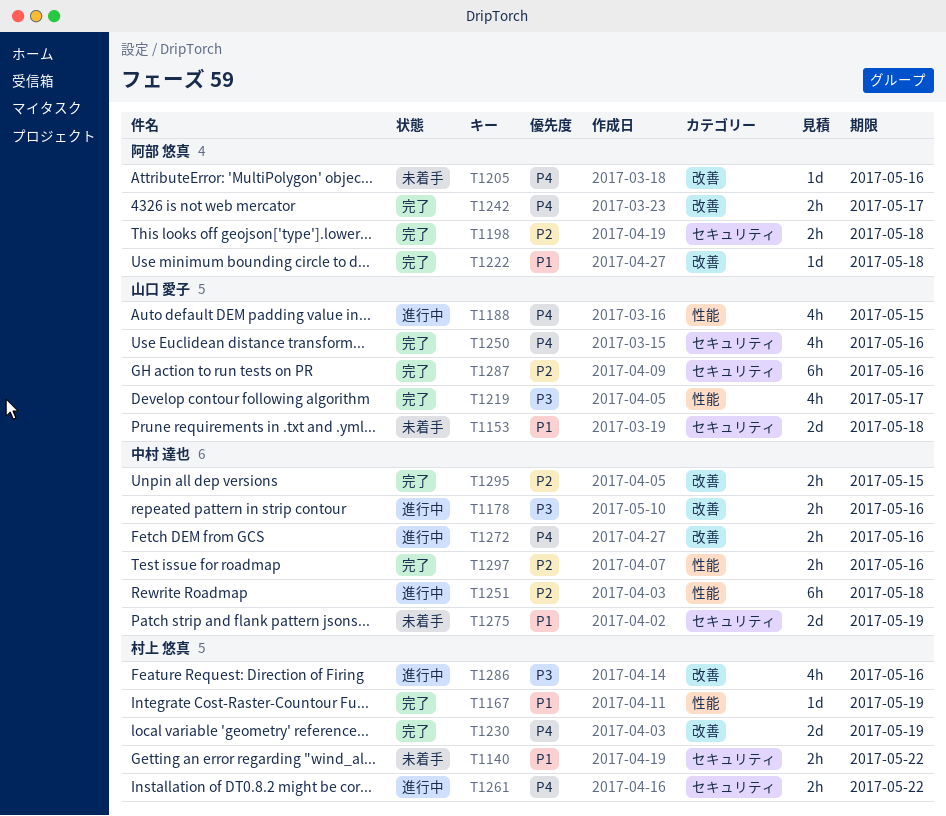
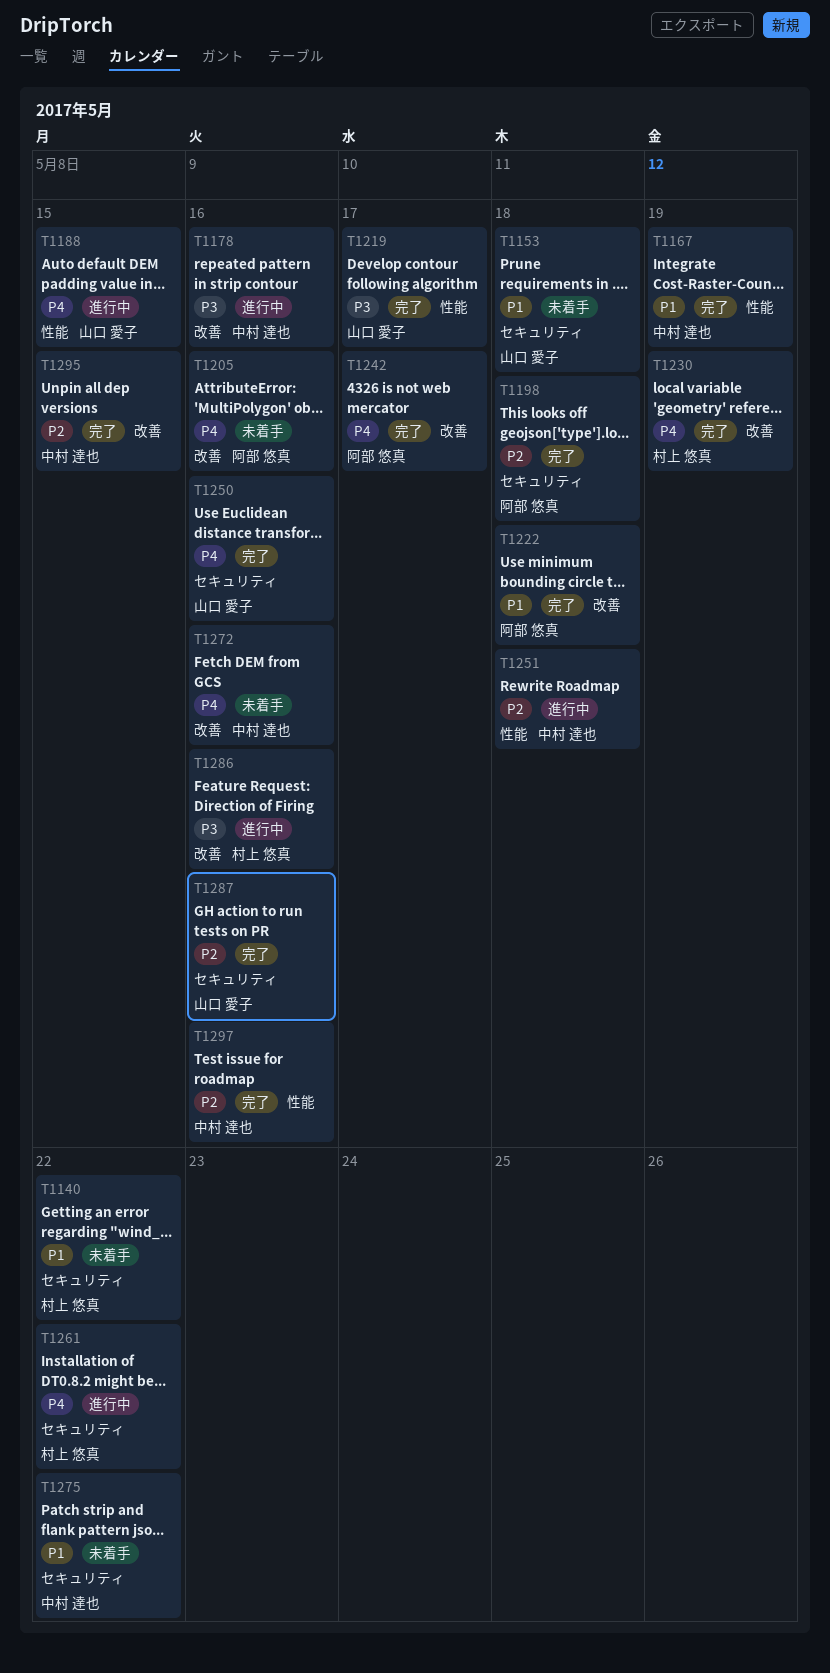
T1167, owner: 村上 悠真 -> 中村 達也
T1272, status: 進行中 -> 未着手
T1275, due: May 19 -> May 22

